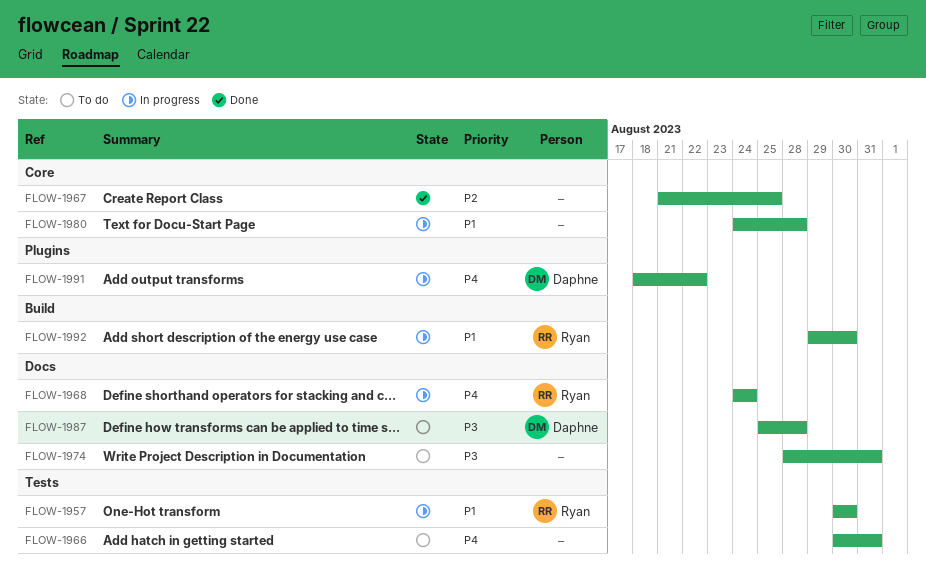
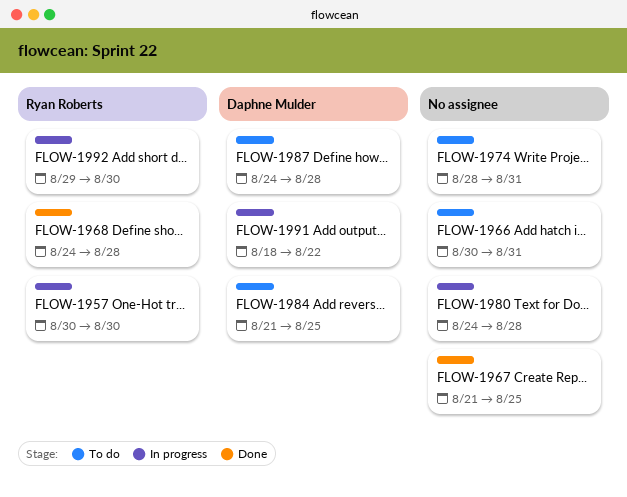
FLOW-1968, status: In progress -> Done
FLOW-1968, due: Aug 24 -> Aug 28
FLOW-1984: none -> present
FLOW-1987, start: Aug 25 -> Aug 24

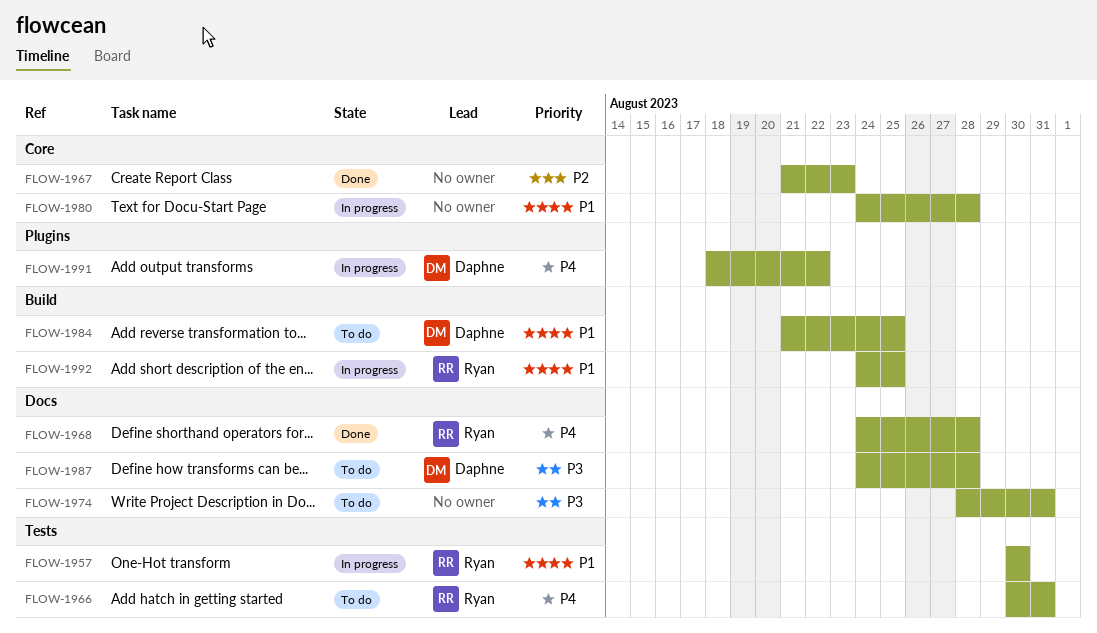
FLOW-1966, owner: none -> Ryan Roberts
FLOW-1967, due: Aug 25 -> Aug 23
FLOW-1992, start: Aug 29 -> Aug 24
FLOW-1992, due: Aug 30 -> Aug 25

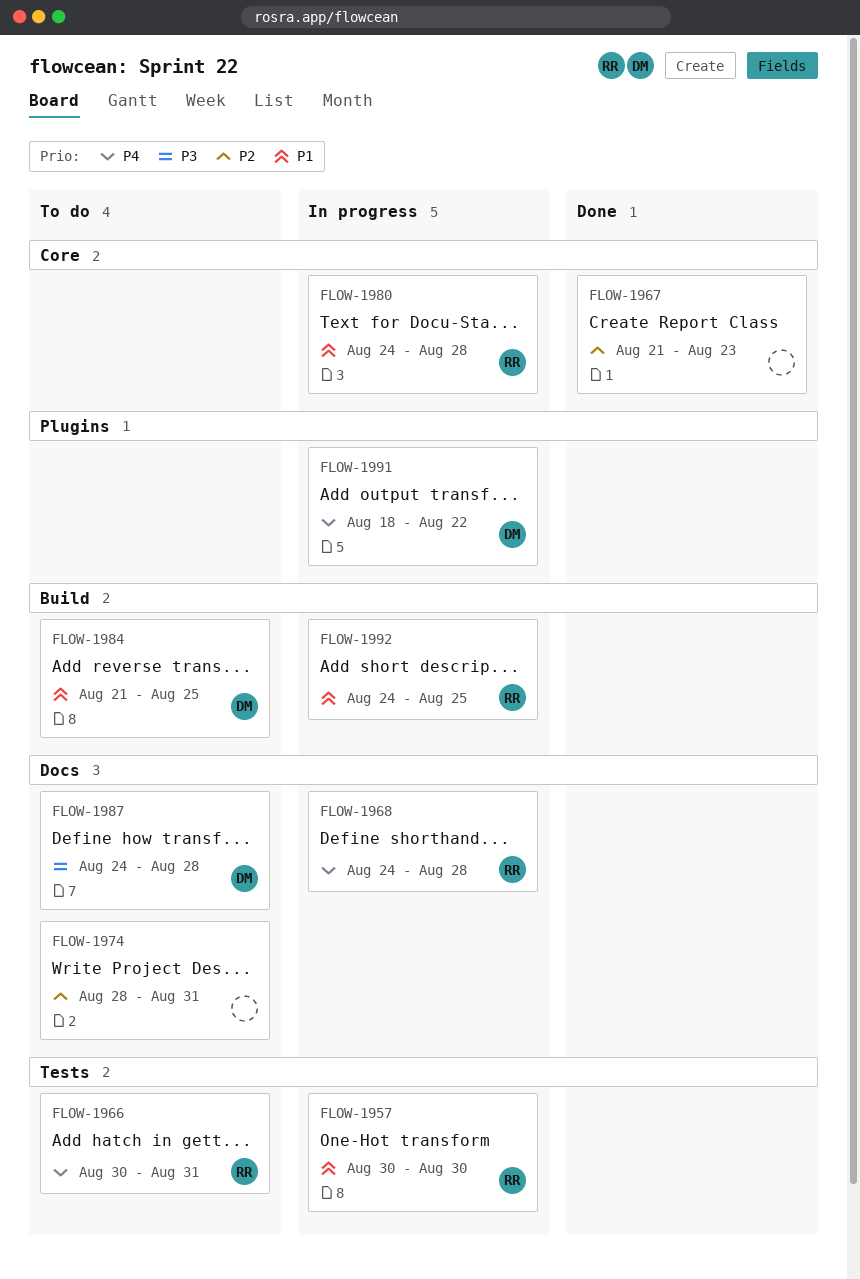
FLOW-1968, status: Done -> In progress
FLOW-1974, priority: P3 -> P2
FLOW-1980, owner: none -> Ryan

